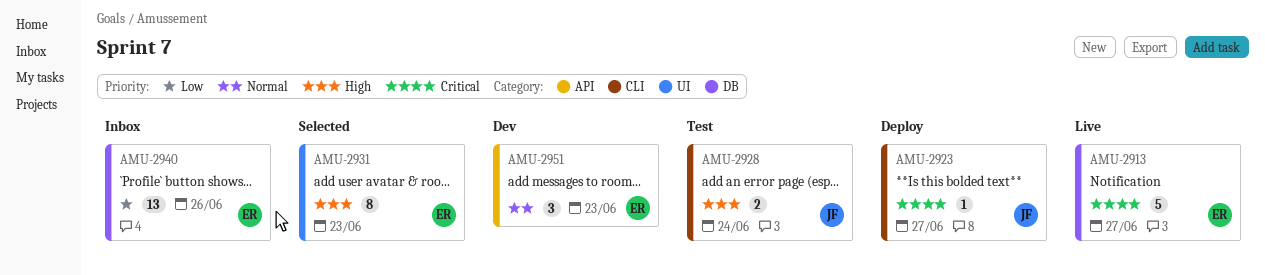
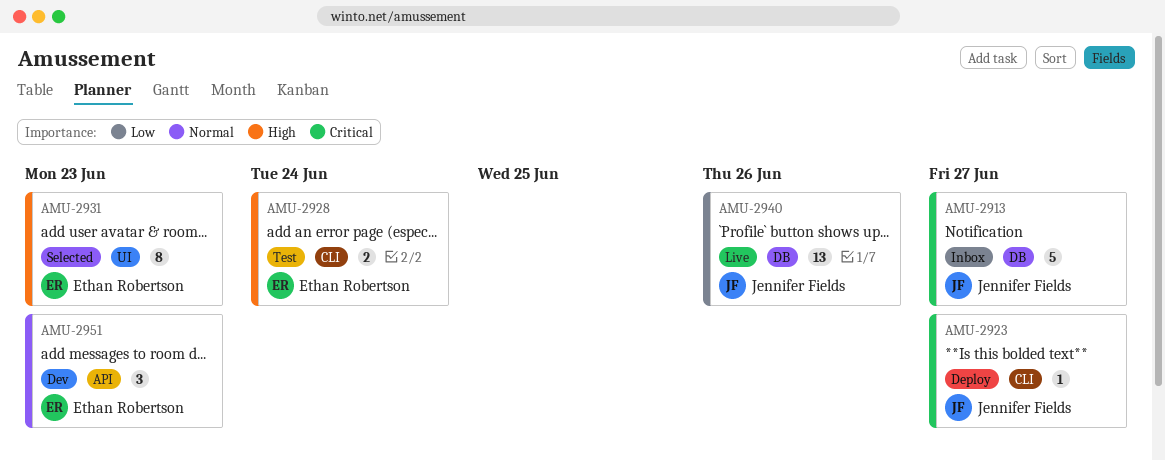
AMU-2913, status: Live -> Inbox
AMU-2913, owner: Ethan Robertson -> Jennifer Fields
AMU-2928, owner: Jennifer Fields -> Ethan Robertson
AMU-2940, status: Inbox -> Live
AMU-2940, owner: Ethan Robertson -> Jennifer Fields

